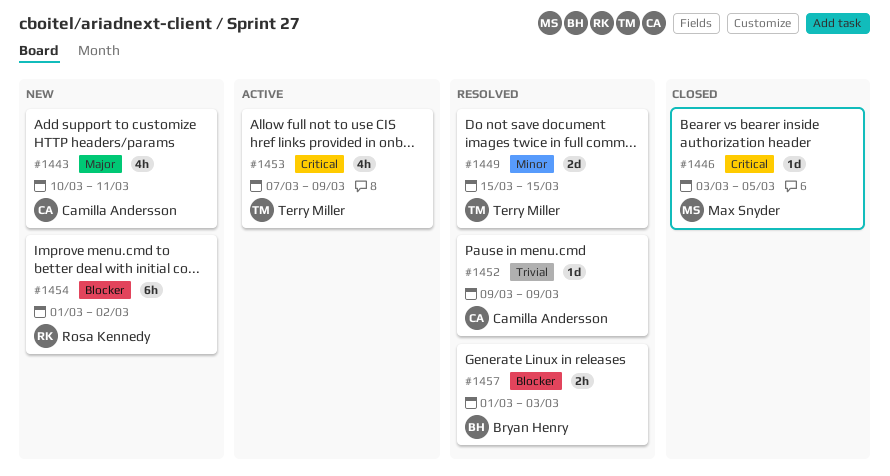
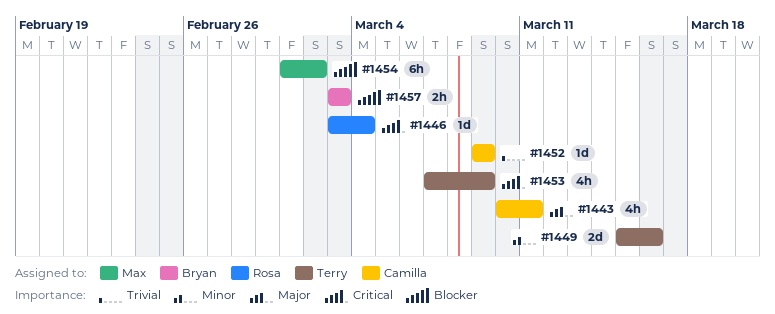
#1446, owner: Max Snyder -> Rosa Kennedy
#1446, due: Mar 5 -> Mar 4
#1449, due: Mar 15 -> Mar 16
#1454, owner: Rosa Kennedy -> Max Snyder
#1457, start: Mar 1 -> Mar 3

